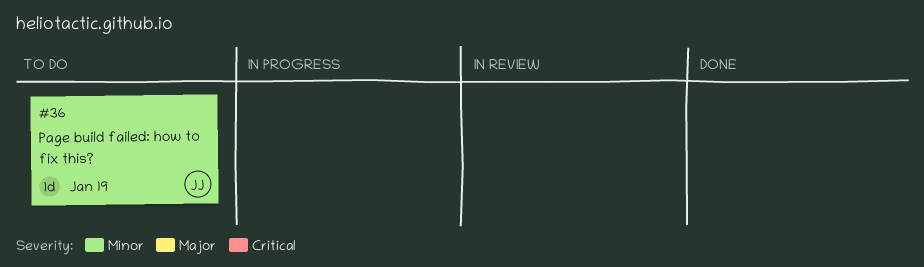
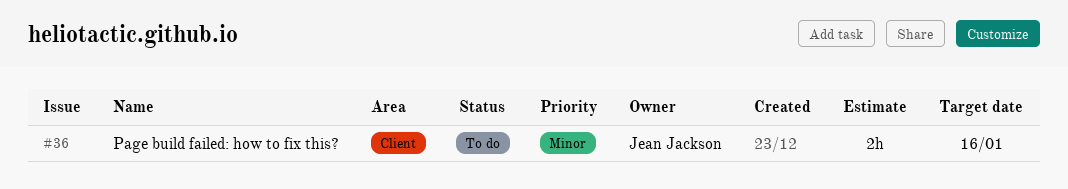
#36, estimate: 1d -> 2h
#36, due: Jan 19 -> Jan 16

